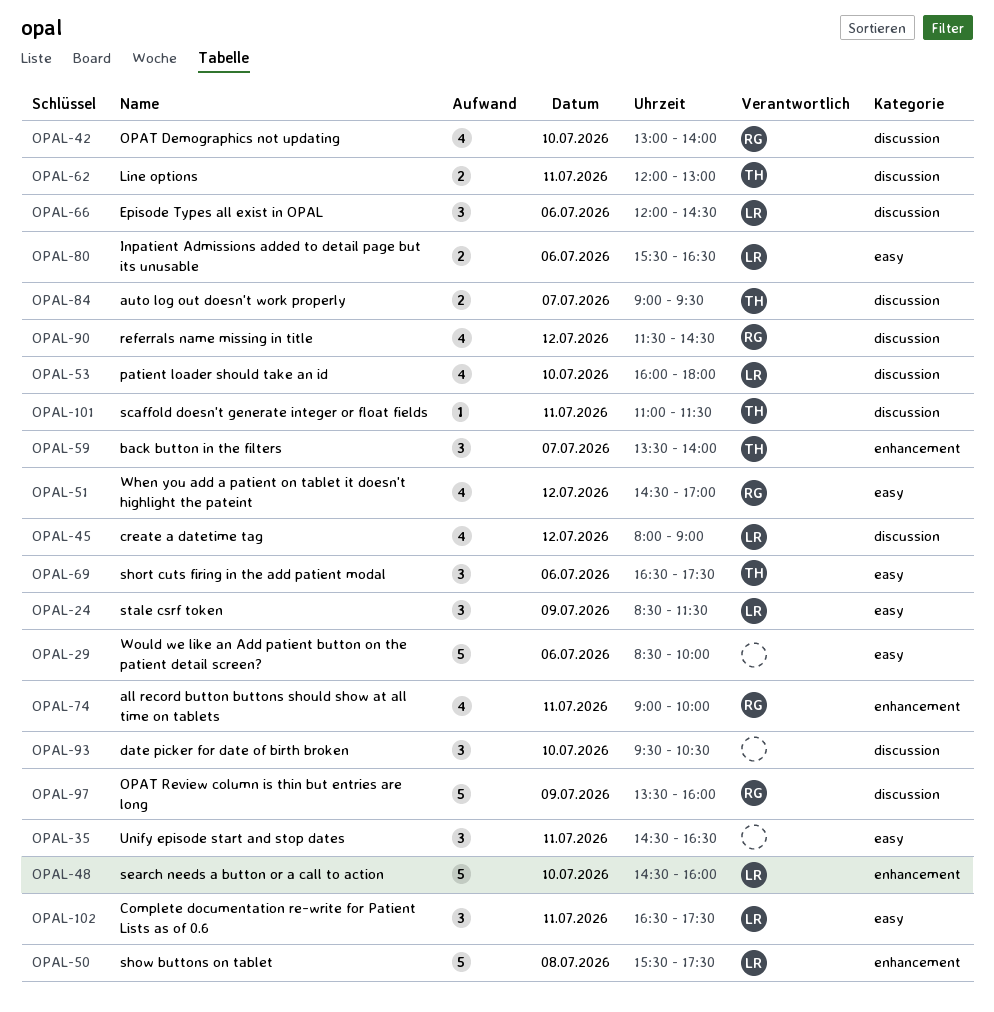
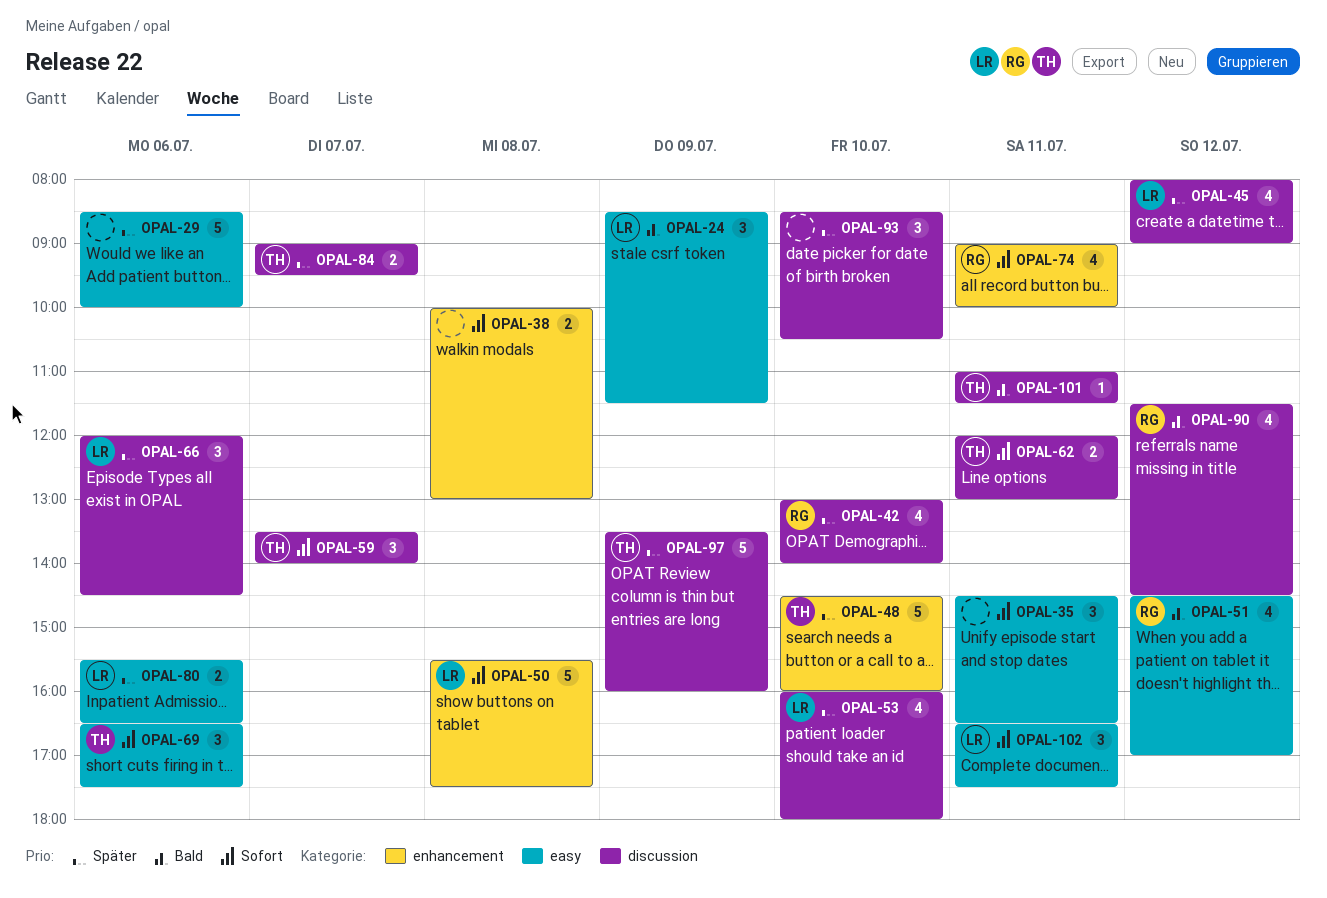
OPAL-38: none -> present
OPAL-48, owner: LR -> TH
OPAL-59, label: enhancement -> discussion
OPAL-93, begins: 09:30 -> 08:30
OPAL-97, owner: RG -> TH

